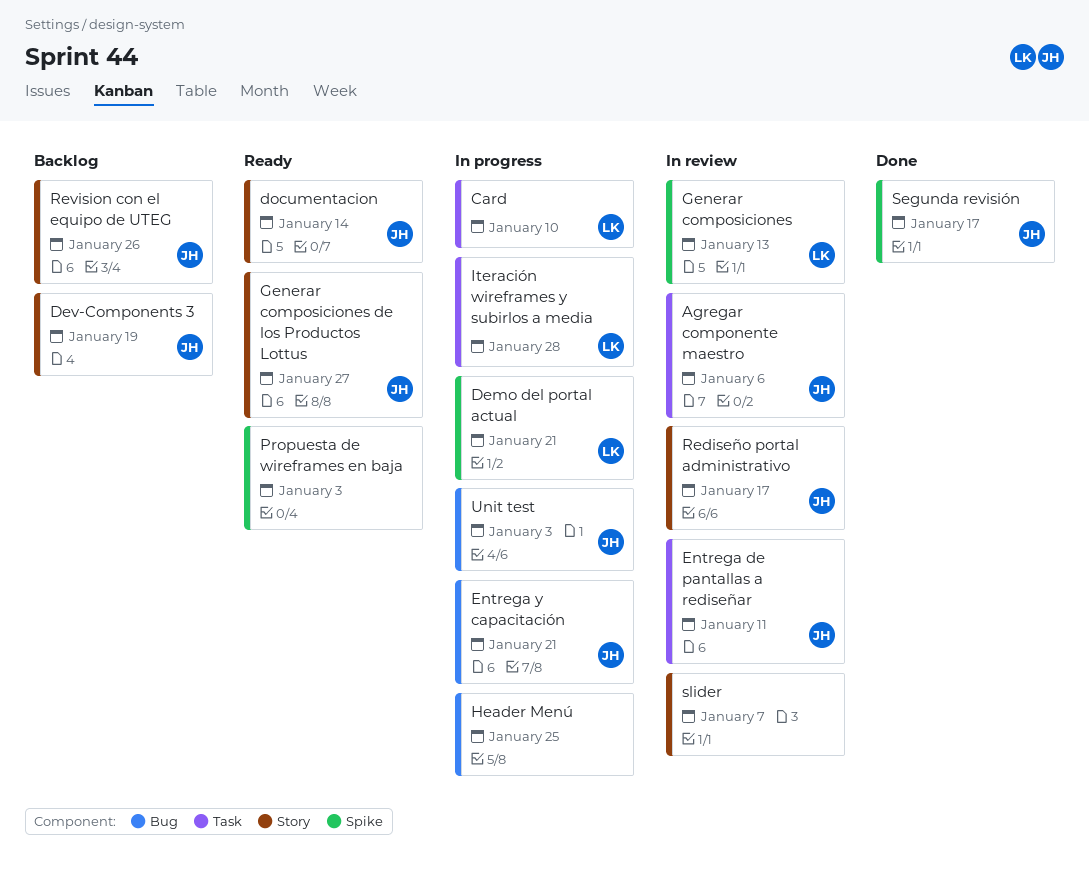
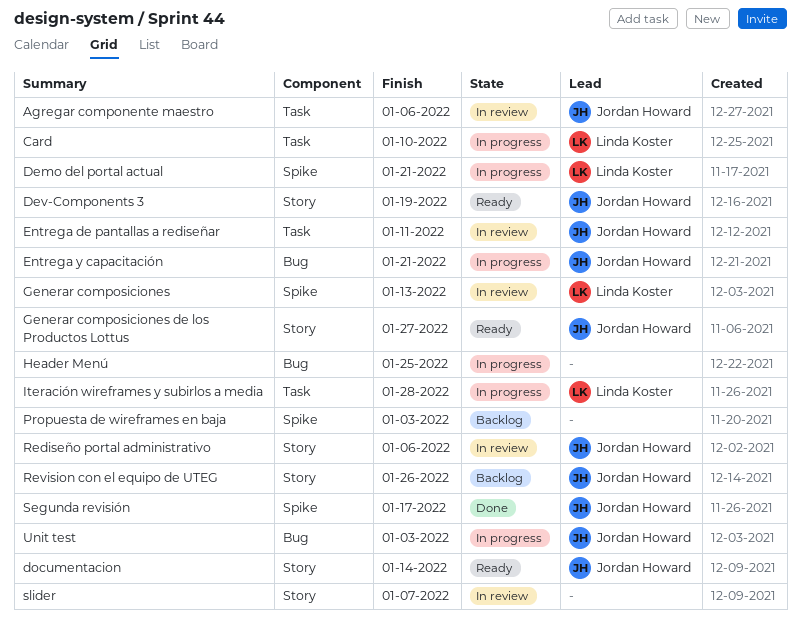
Dev-Components 3, status: Backlog -> Ready
Propuesta de wireframes en baja, status: Ready -> Backlog
Rediseño portal administrativo, due: Jan 17 -> Jan 6

